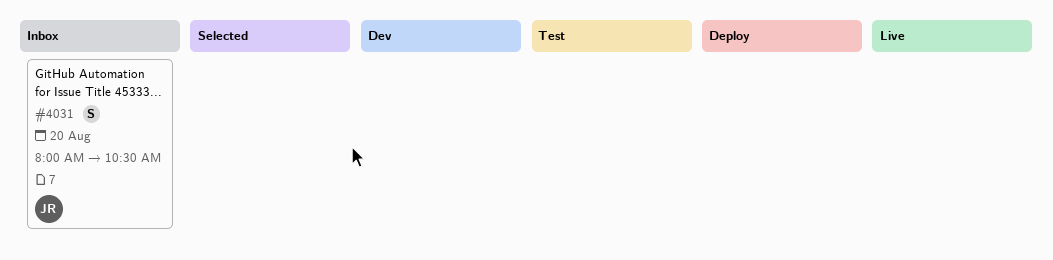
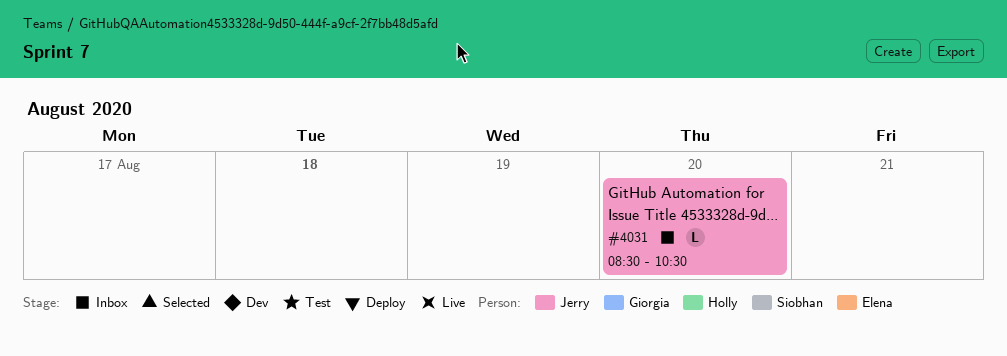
#4031, estimate: S -> L
#4031, begins: 08:00 -> 08:30

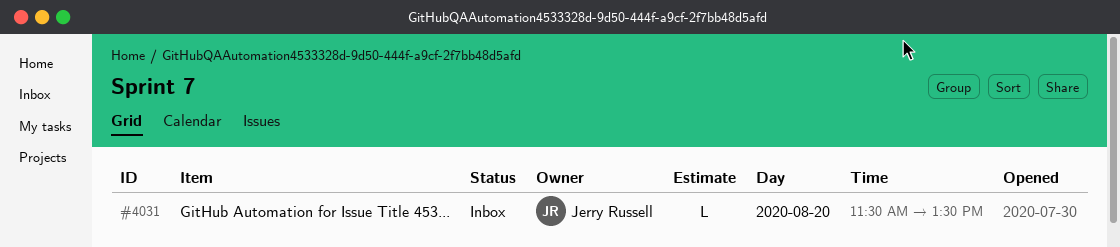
#4031, begins: 08:30 -> 11:30
#4031, ends: 10:30 -> 13:30

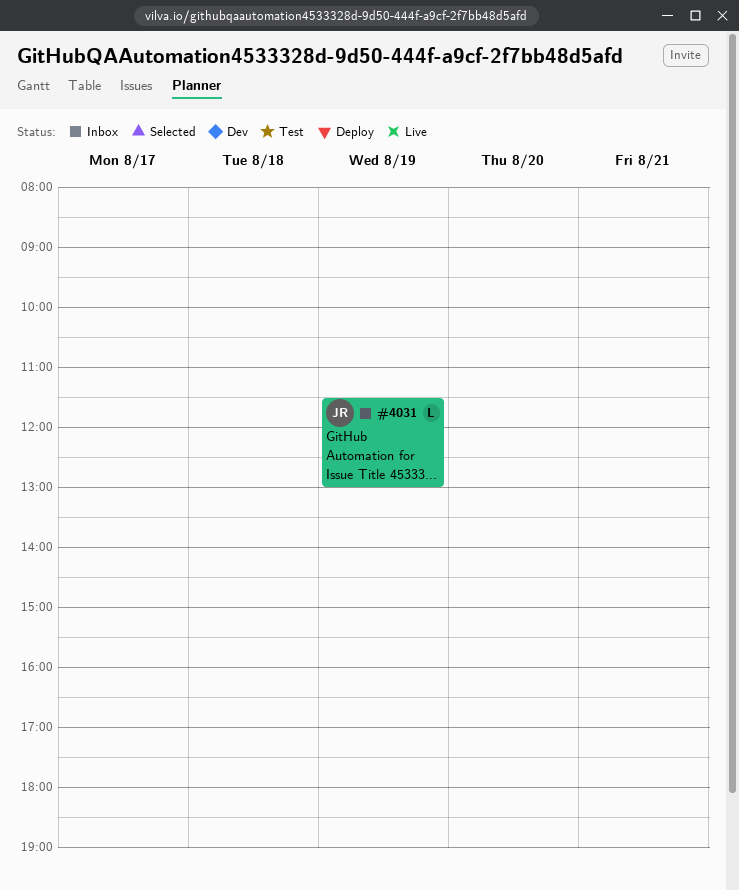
#4031, day: Aug 20 -> Aug 19
#4031, ends: 13:30 -> 13:00

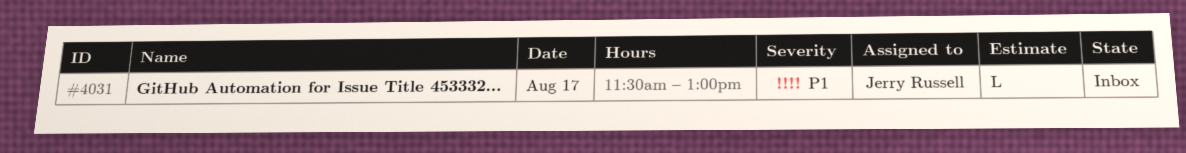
#4031, day: Aug 19 -> Aug 17

